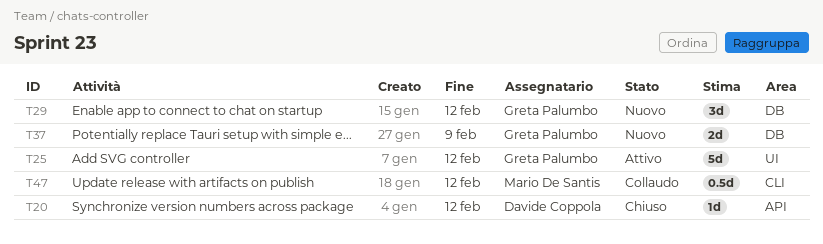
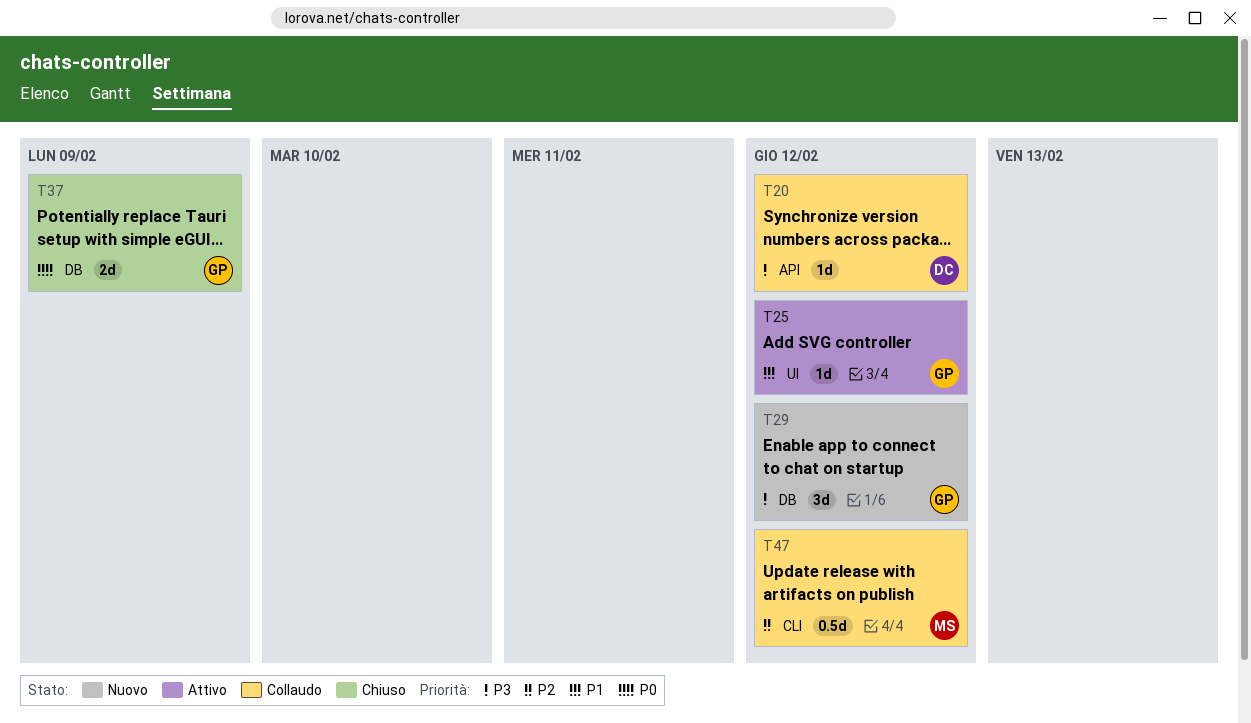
T20, status: Chiuso -> Collaudo
T25, estimate: 5d -> 1d
T37, status: Nuovo -> Chiuso

